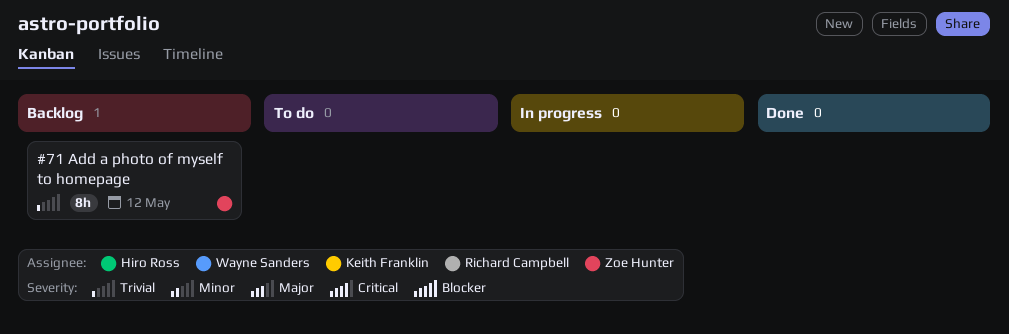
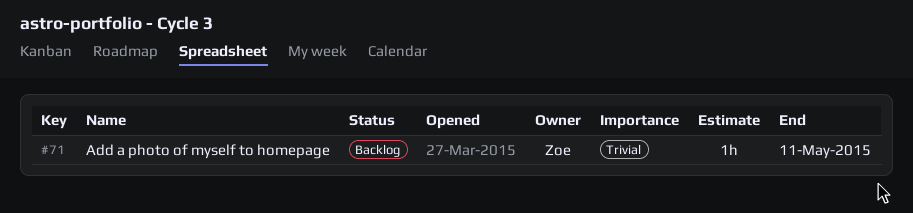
#71, estimate: 8h -> 1h
#71, due: May 12 -> May 11

